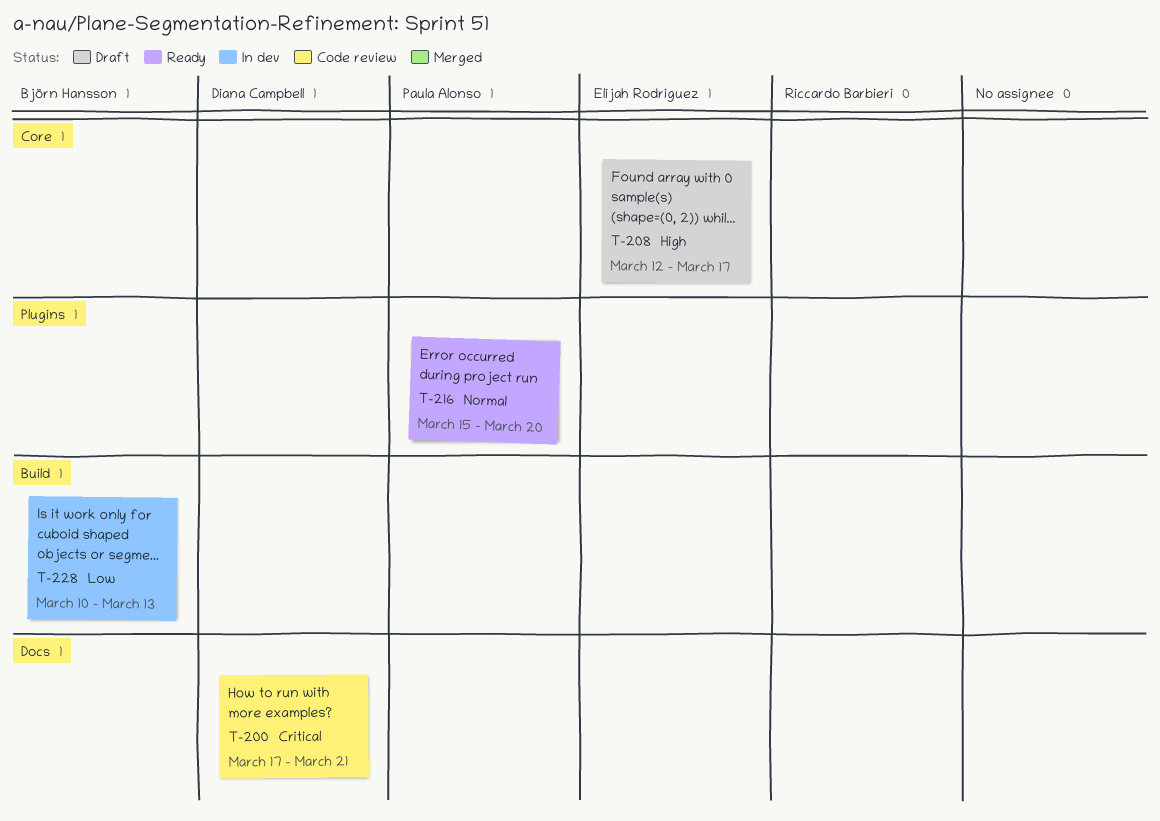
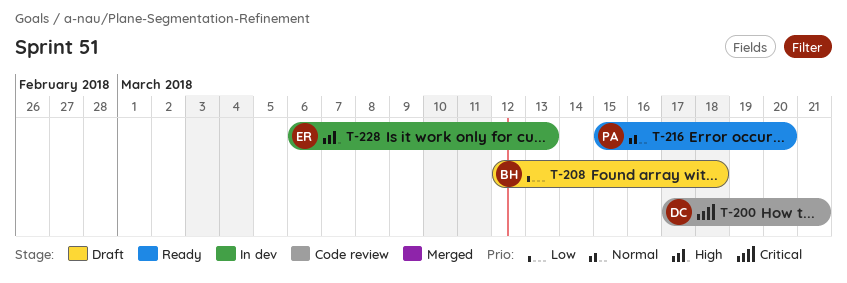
T-208, owner: Elijah Rodriguez -> Björn Hansson
T-208, priority: High -> Low
T-208, due: Mar 17 -> Mar 18
T-228, owner: Björn Hansson -> Elijah Rodriguez
T-228, priority: Low -> High
T-228, start: Mar 10 -> Mar 6

